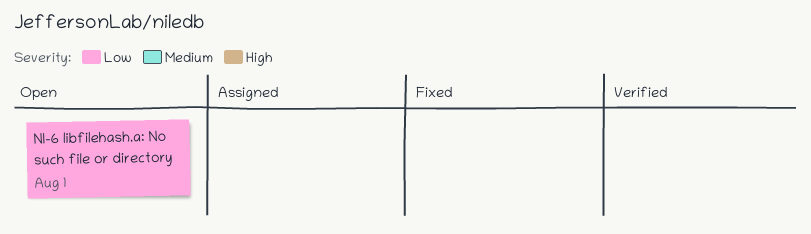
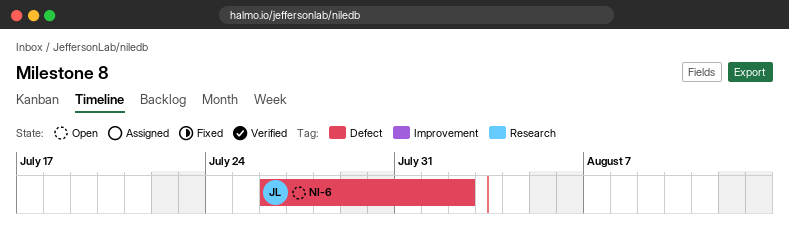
NI-6, due: Aug 1 -> Aug 2

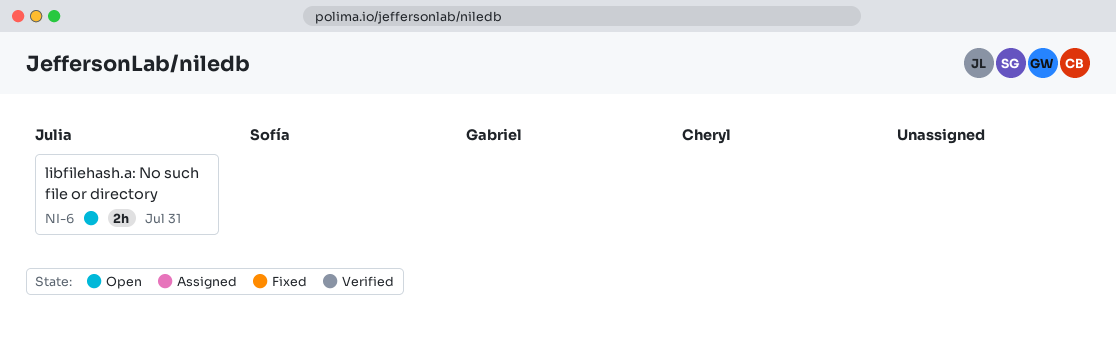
NI-6, due: Aug 2 -> Jul 31

